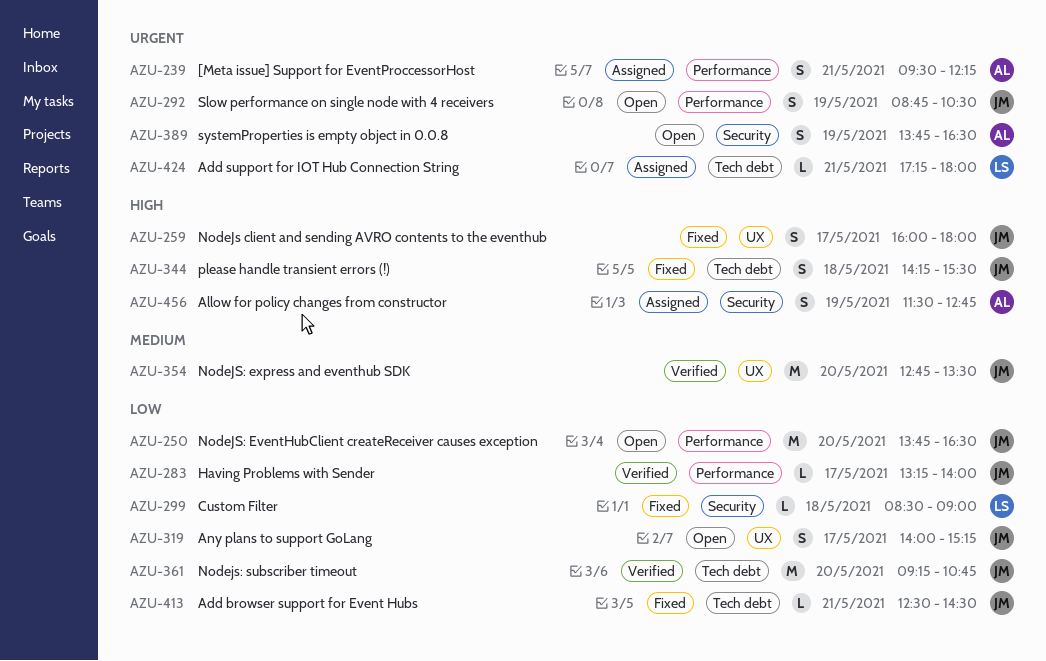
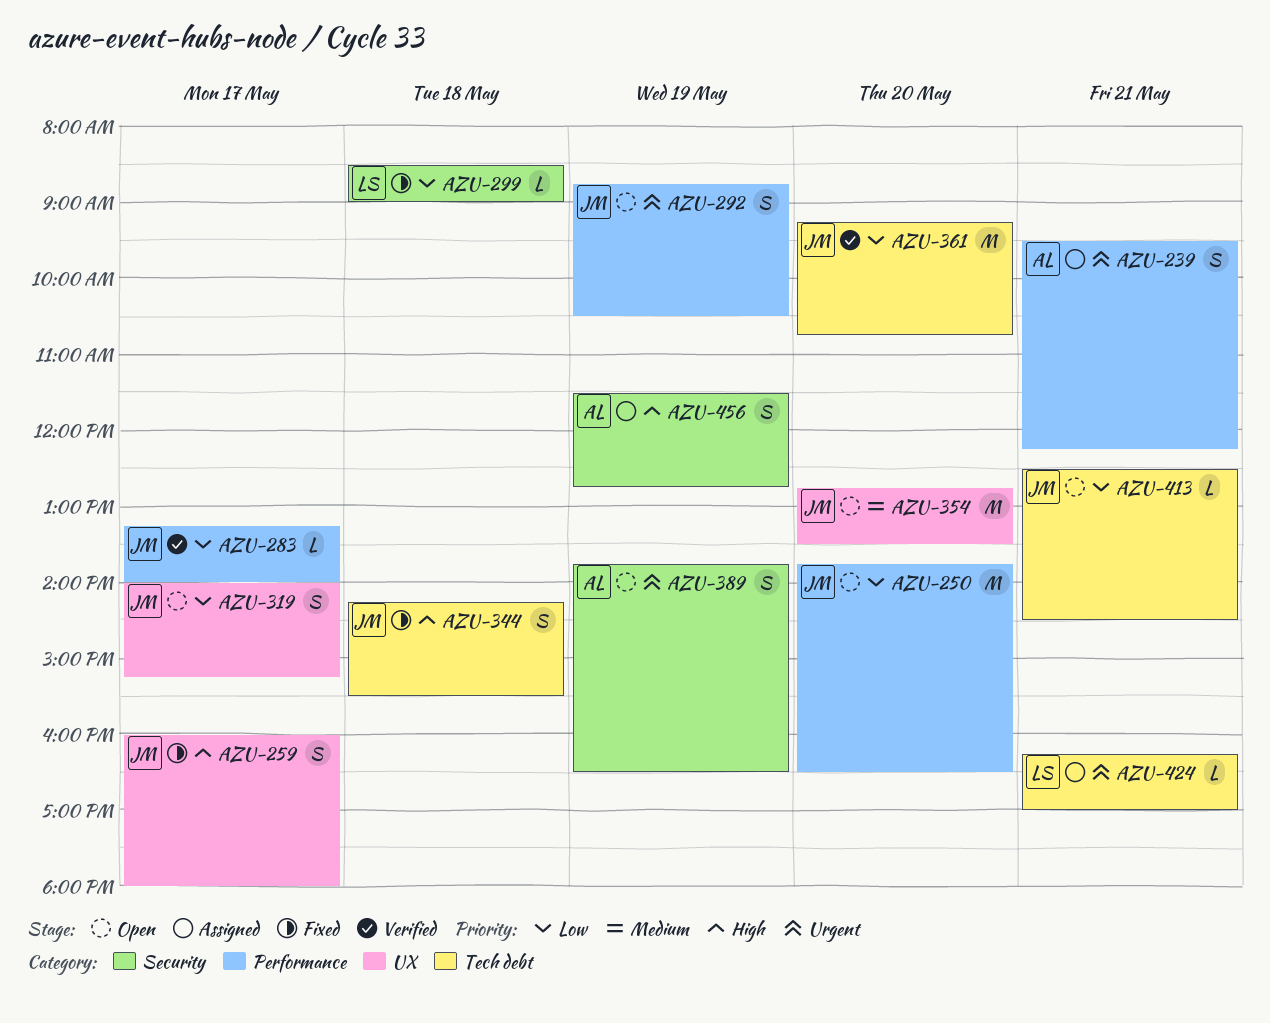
AZU-354, status: Verified -> Open
AZU-413, status: Fixed -> Open
AZU-424, begins: 17:15 -> 16:15
AZU-424, ends: 18:00 -> 17:00

